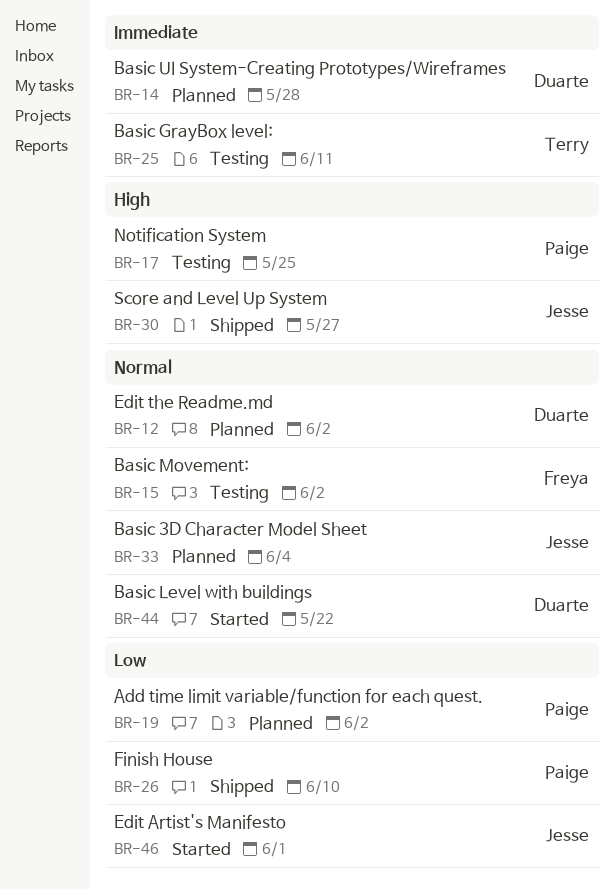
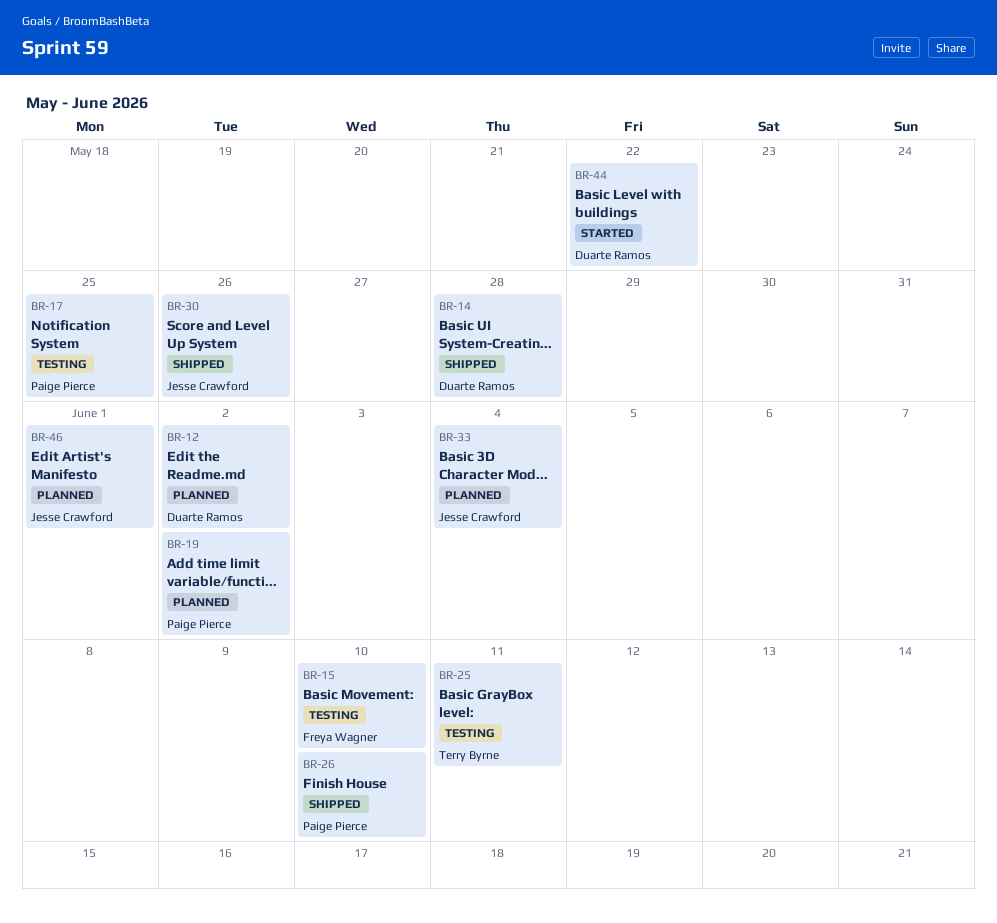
BR-14, status: Planned -> Shipped
BR-15, due: Jun 2 -> Jun 10
BR-30, due: May 27 -> May 26
BR-46, status: Started -> Planned

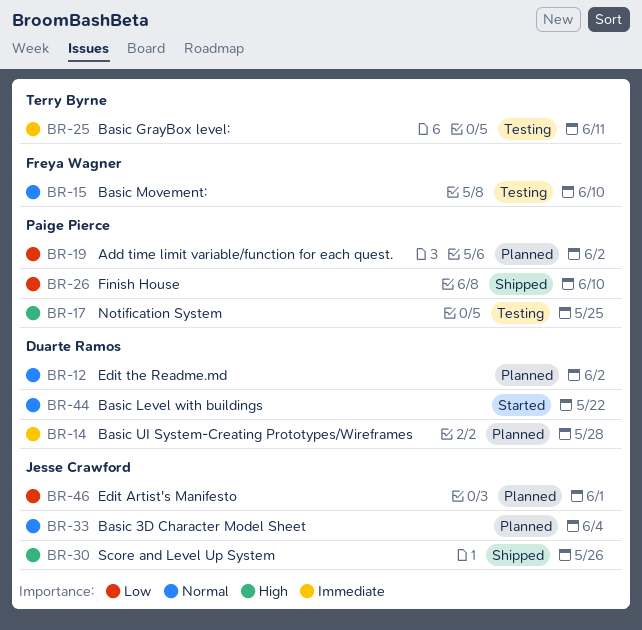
BR-14, status: Shipped -> Planned

